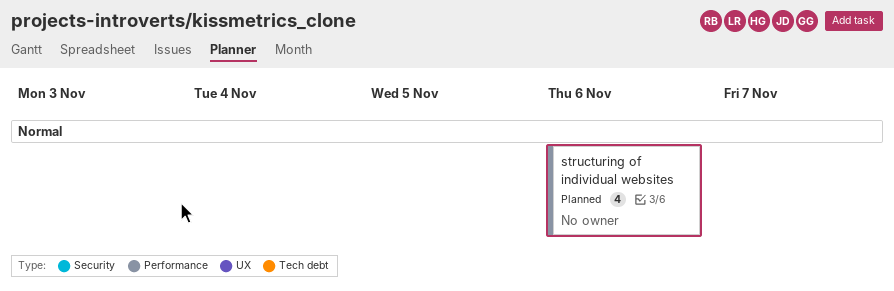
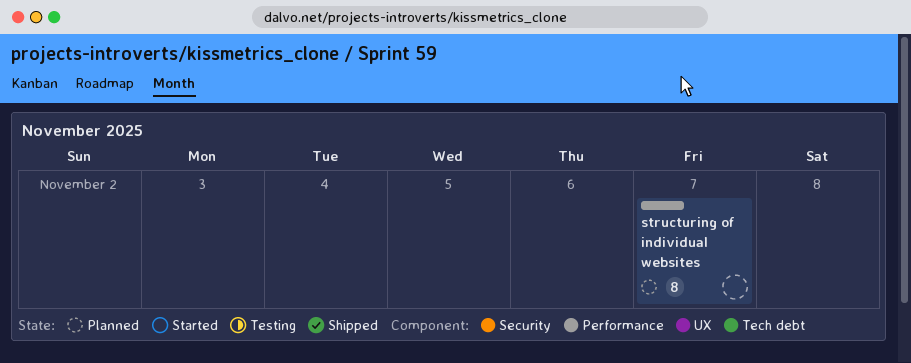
structuring of individual websites, estimate: 4 -> 8
structuring of individual websites, due: Nov 6 -> Nov 7

